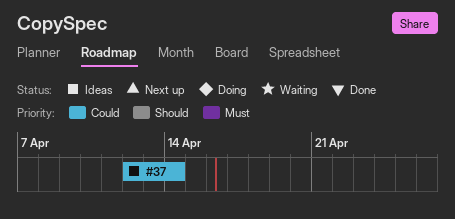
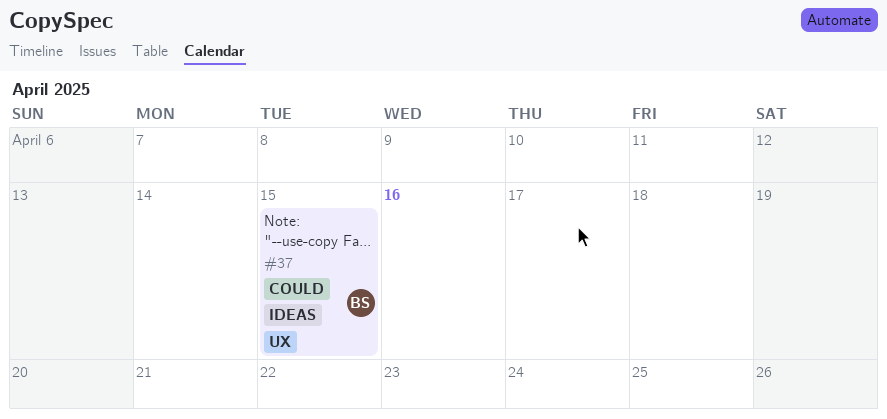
#37, due: Apr 14 -> Apr 15

